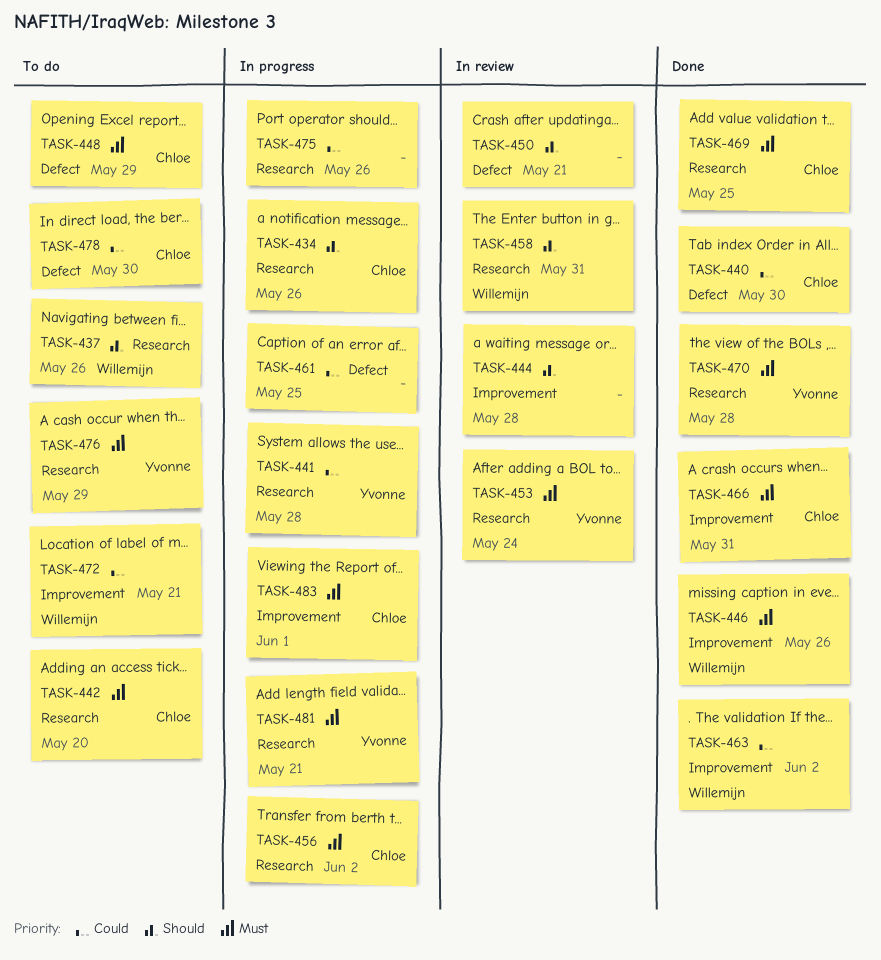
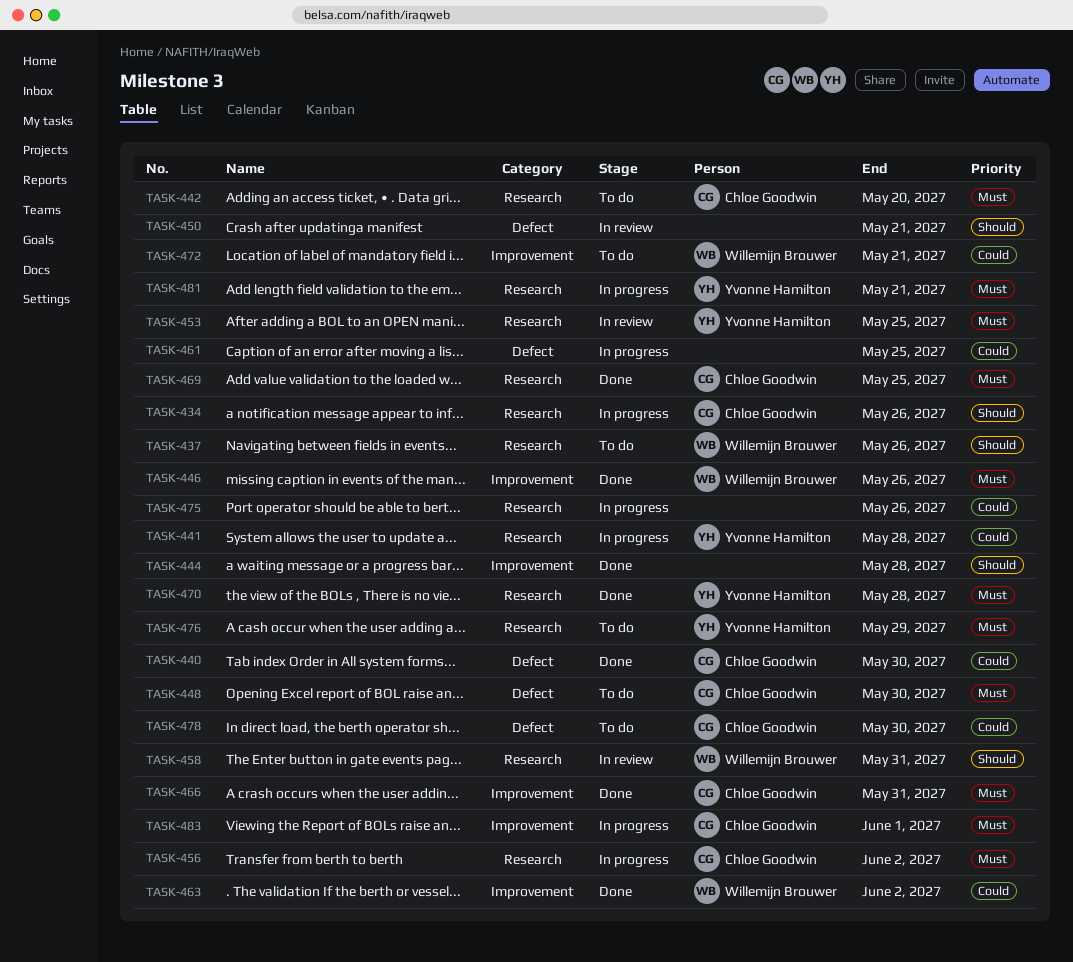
TASK-444, status: In review -> Done
TASK-448, due: May 29 -> May 30
TASK-453, due: May 24 -> May 25

